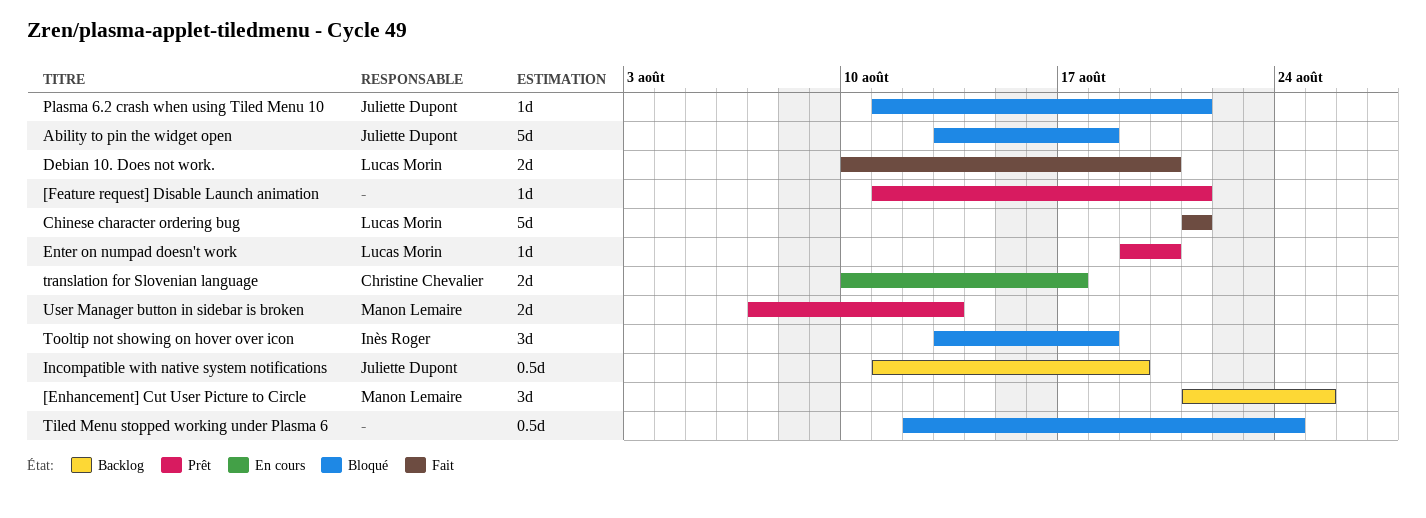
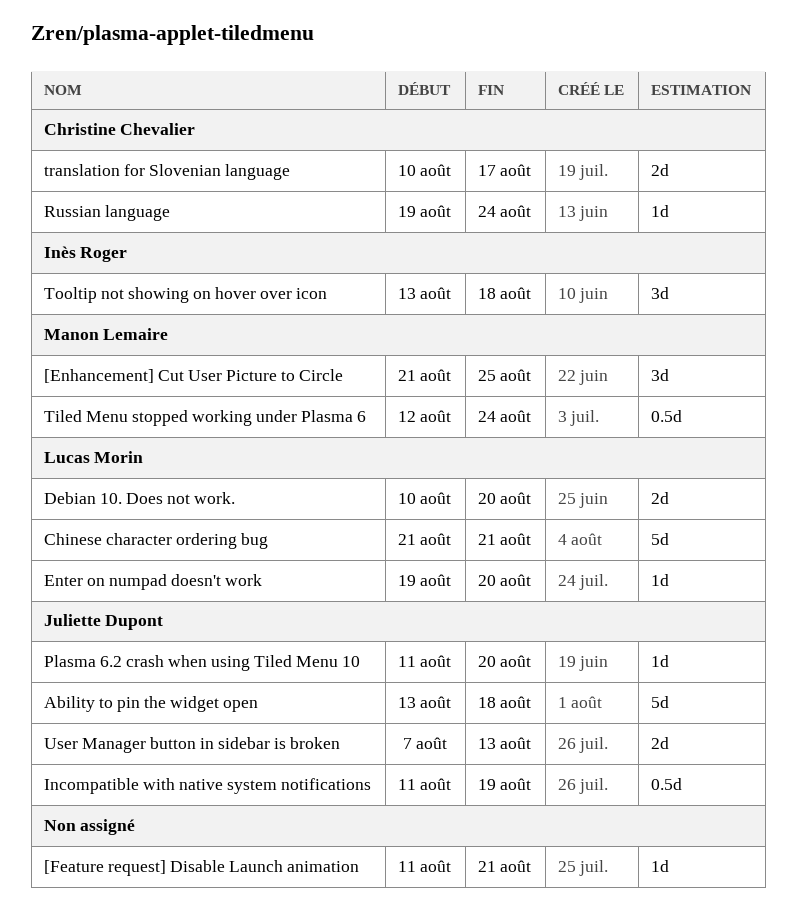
Plasma 6.2 crash when using Tiled Menu 10, due: Aug 21 -> Aug 20
Russian language: none -> present
Tiled Menu stopped working under Plasma 6, owner: none -> Manon Lemaire
User Manager button in sidebar is broken, owner: Manon Lemaire -> Juliette Dupont

